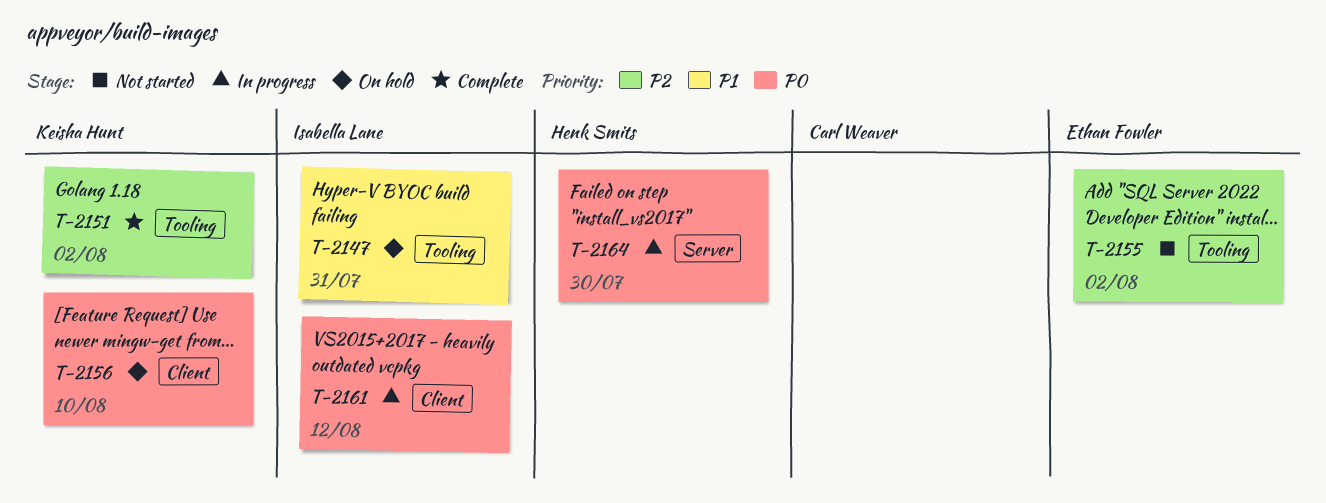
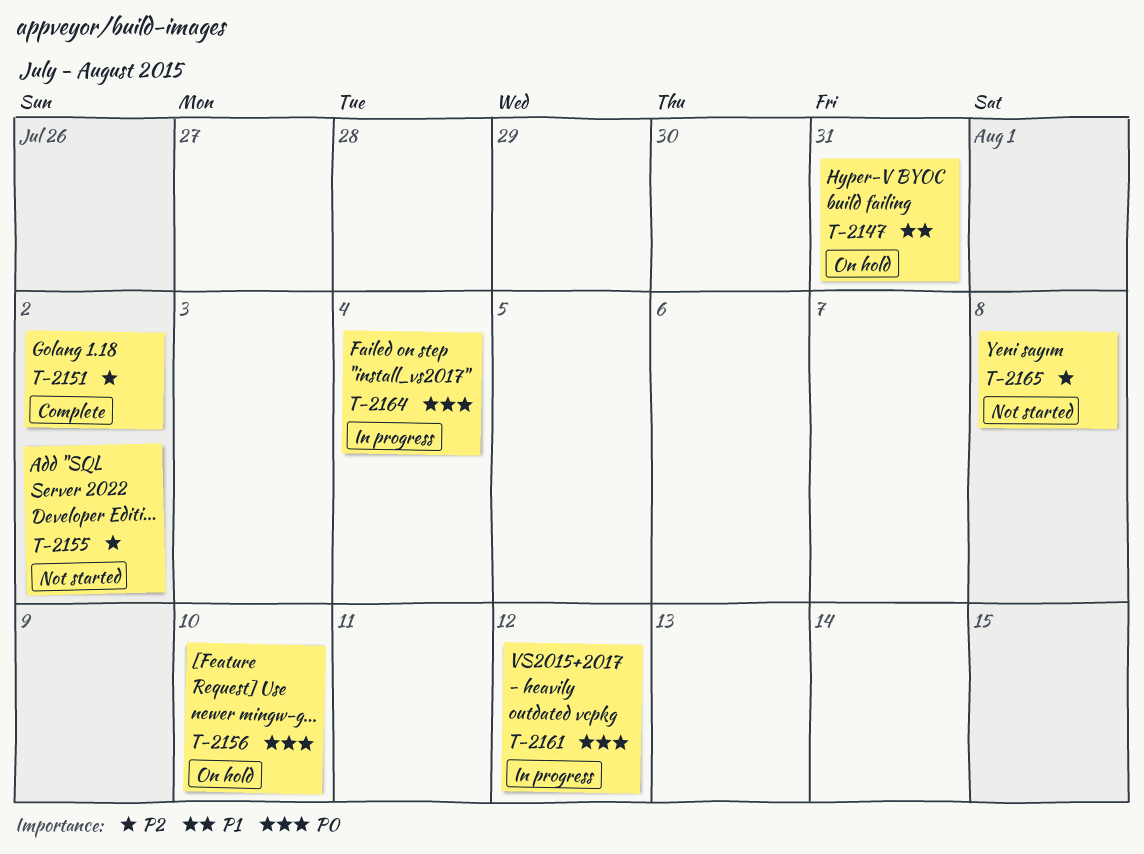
T-2164, due: Jul 30 -> Aug 4
T-2165: none -> present

